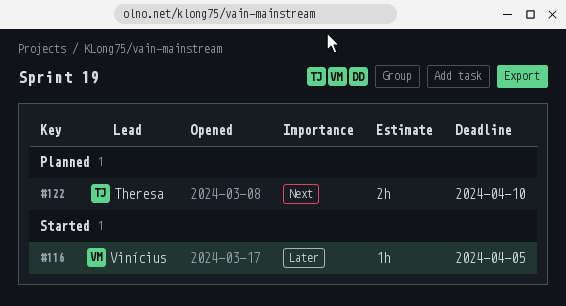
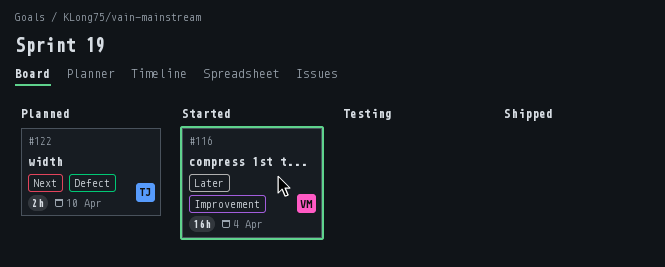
#116, estimate: 1h -> 16h
#116, due: Apr 5 -> Apr 4

